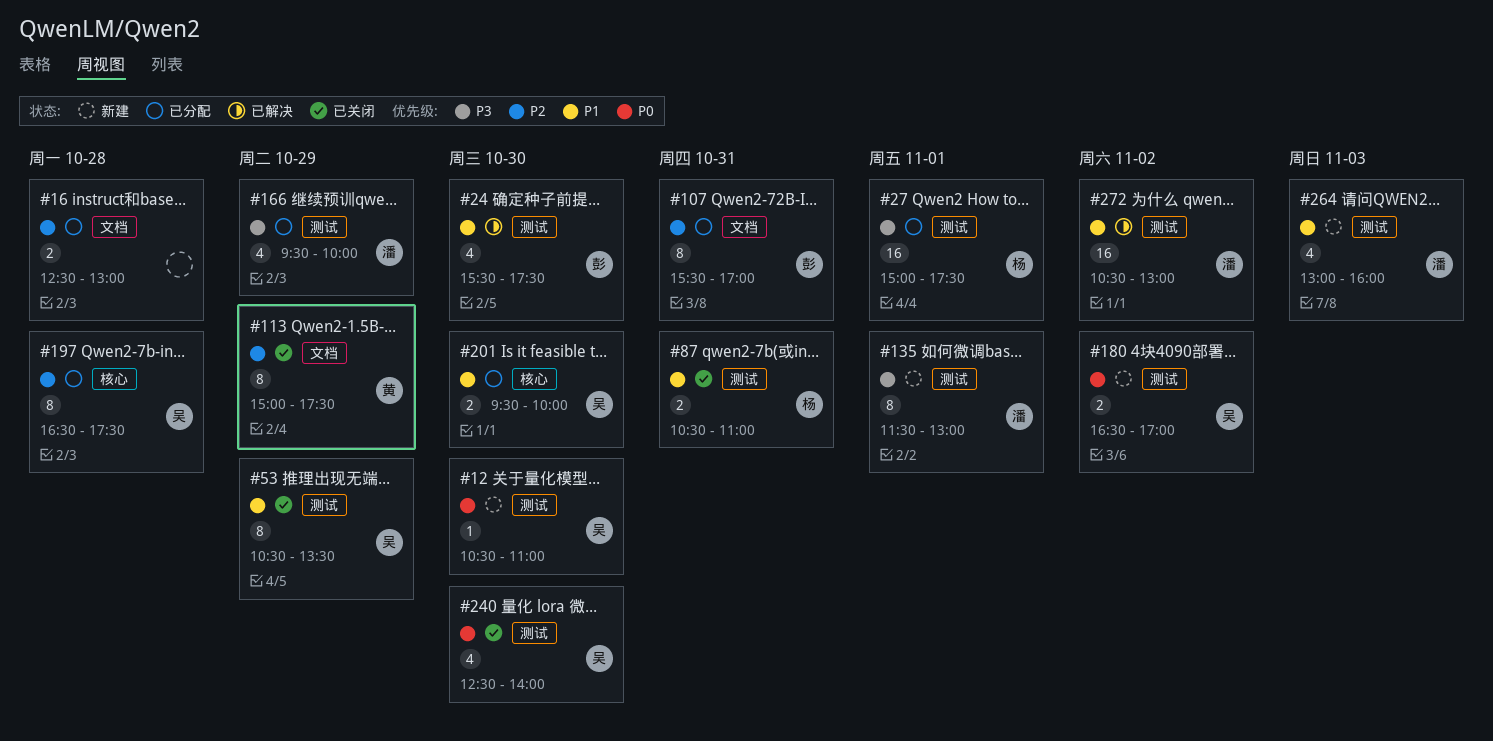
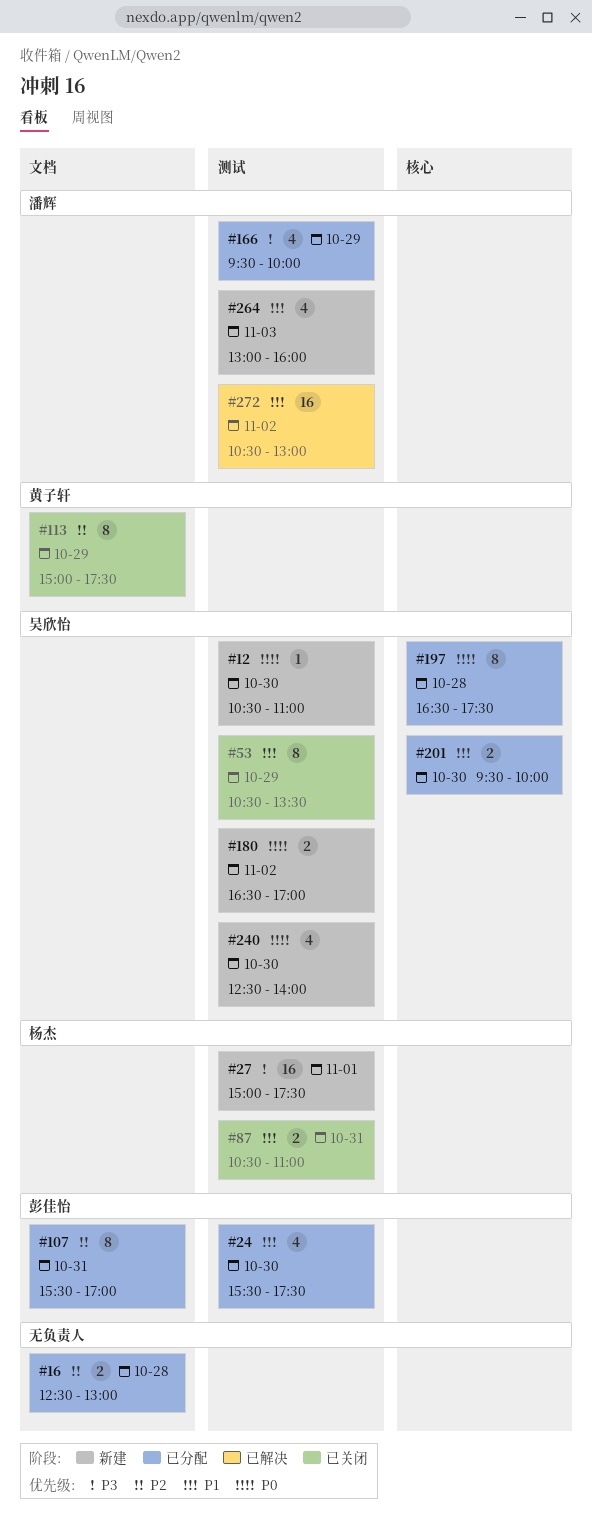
#24, status: 已解决 -> 已分配
#27, status: 已分配 -> 新建
#135: present -> none
#197, priority: P2 -> P0
#240, status: 已关闭 -> 新建

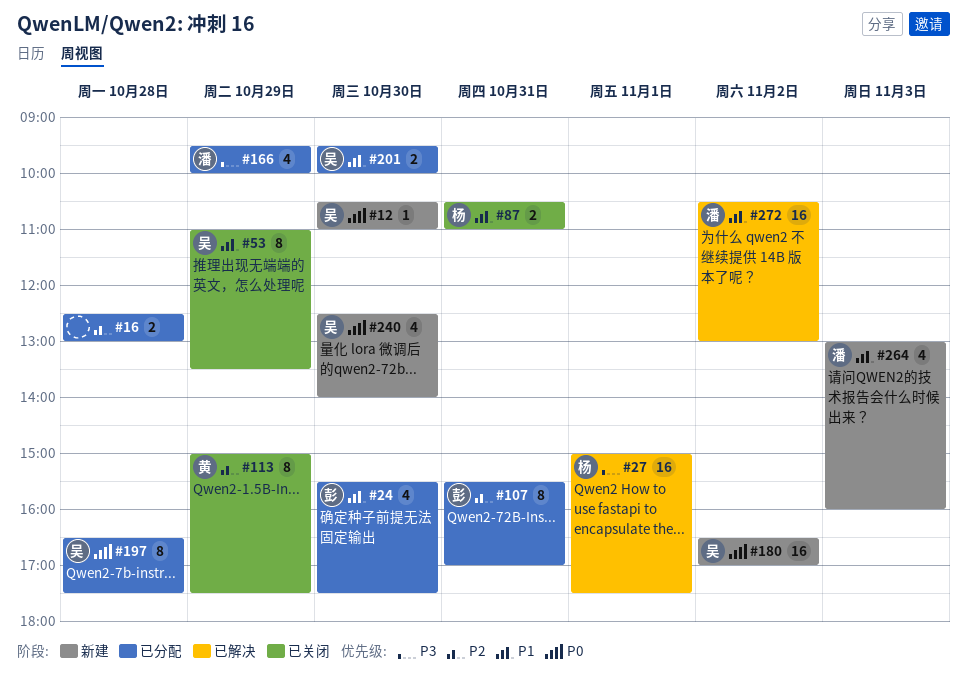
#27, status: 新建 -> 已解决
#53, begins: 10:30 -> 11:00
#180, estimate: 2 -> 16

